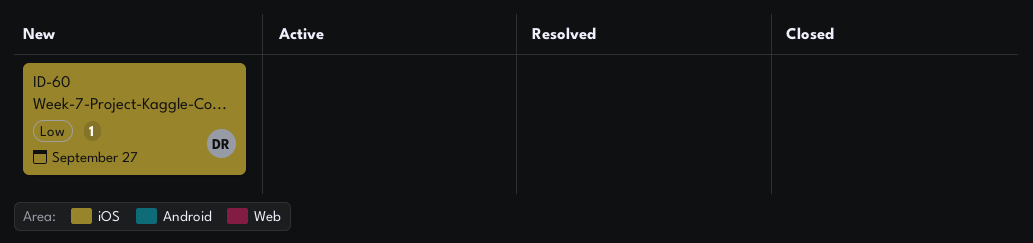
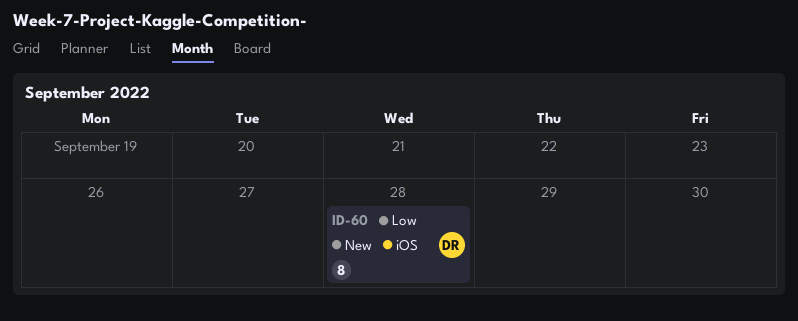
ID-60, estimate: 1 -> 8
ID-60, due: Sep 27 -> Sep 28

